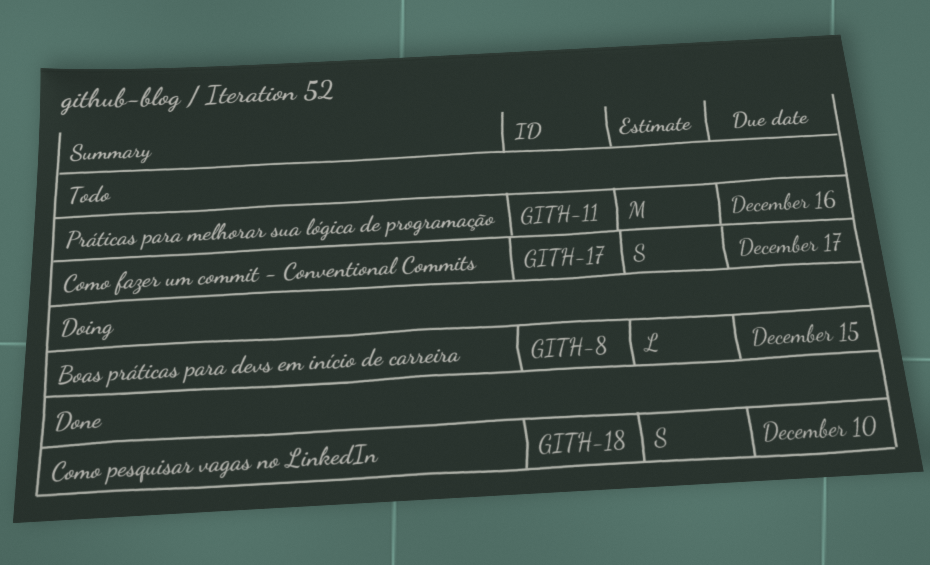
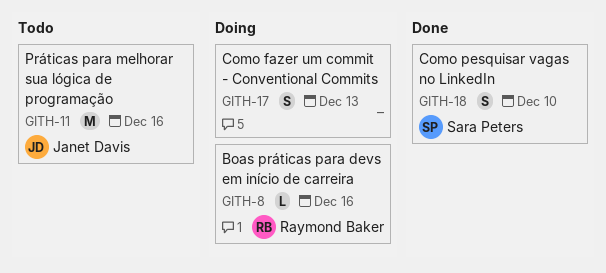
GITH-8, due: Dec 15 -> Dec 16
GITH-17, status: Todo -> Doing
GITH-17, due: Dec 17 -> Dec 13

